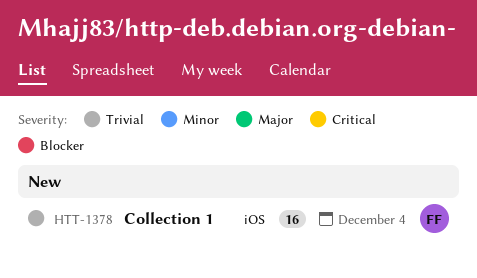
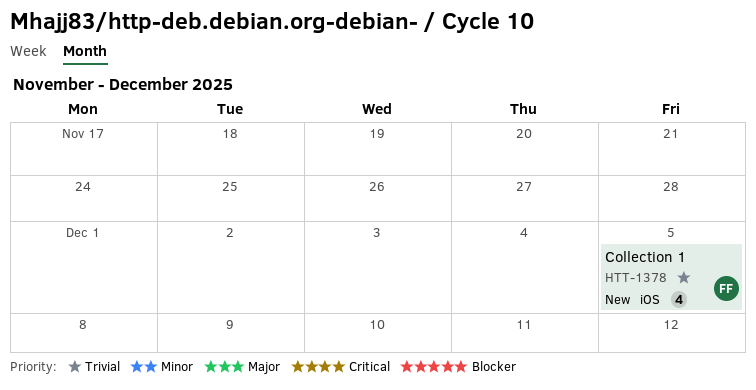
HTT-1378, estimate: 16 -> 4
HTT-1378, due: Dec 4 -> Dec 5

